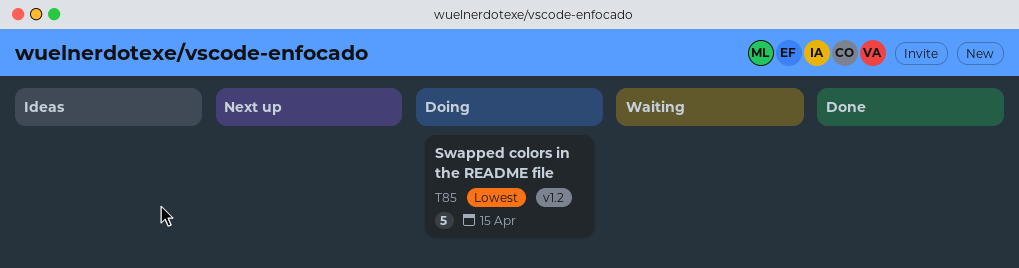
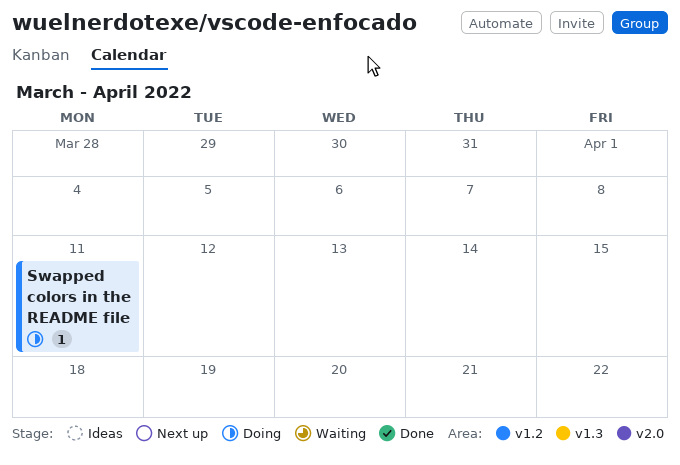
Swapped colors in the README file, estimate: 5 -> 1
Swapped colors in the README file, due: Apr 15 -> Apr 11

